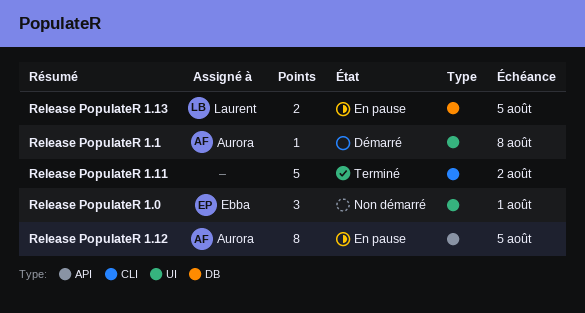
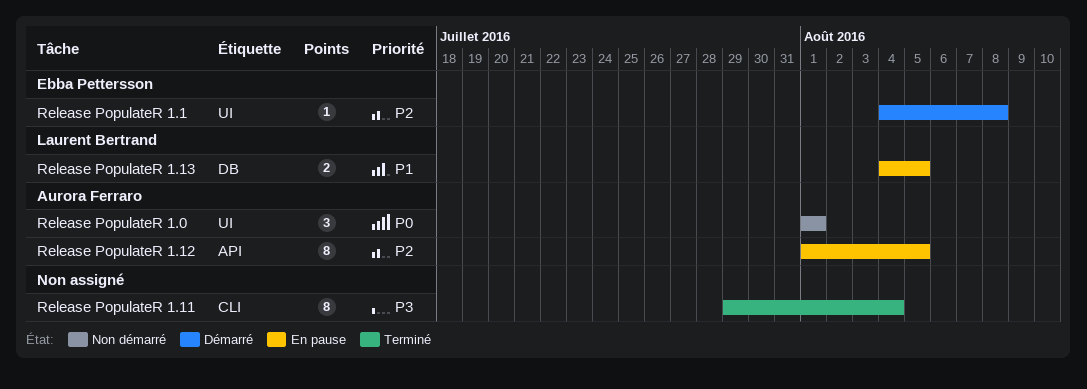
Release PopulateR 1.0, owner: Ebba Pettersson -> Aurora Ferraro
Release PopulateR 1.1, owner: Aurora Ferraro -> Ebba Pettersson
Release PopulateR 1.11, estimate: 5 -> 8
Release PopulateR 1.11, due: Aug 2 -> Aug 4

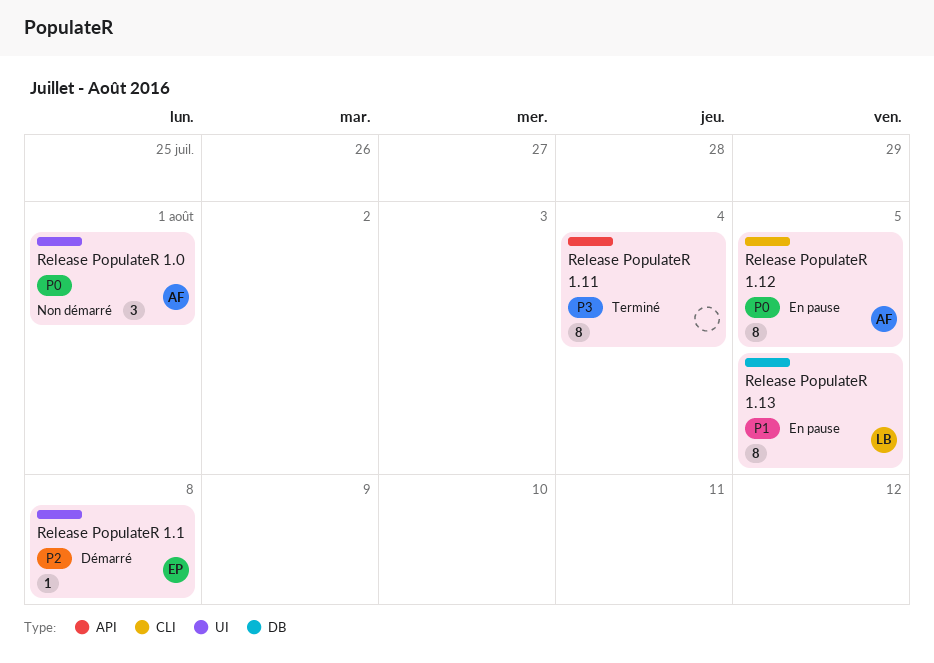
Release PopulateR 1.11, label: CLI -> API
Release PopulateR 1.12, priority: P2 -> P0
Release PopulateR 1.12, label: API -> CLI
Release PopulateR 1.13, estimate: 2 -> 8

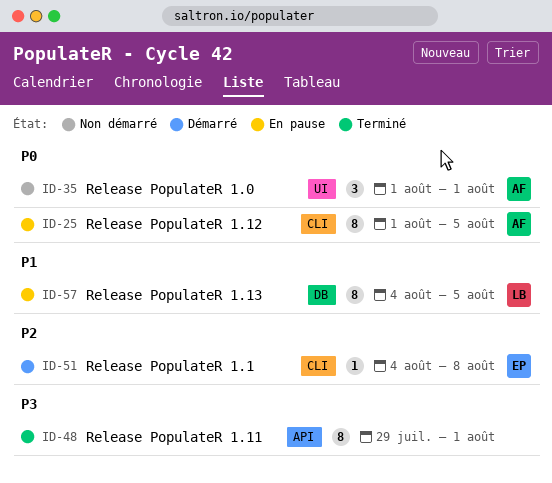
Release PopulateR 1.1, label: UI -> CLI
Release PopulateR 1.11, due: Aug 4 -> Aug 1

